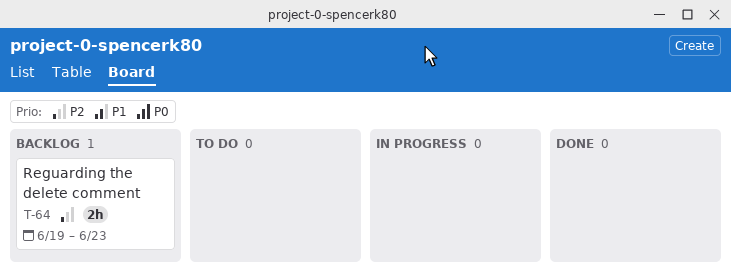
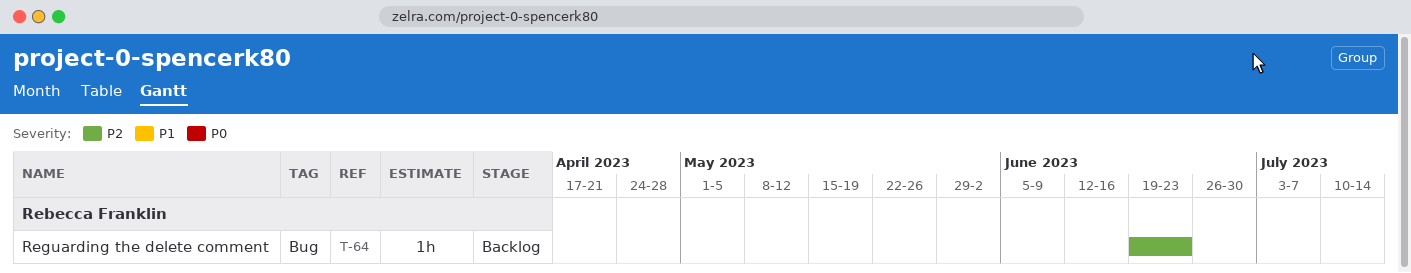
T-64, estimate: 2h -> 1h

